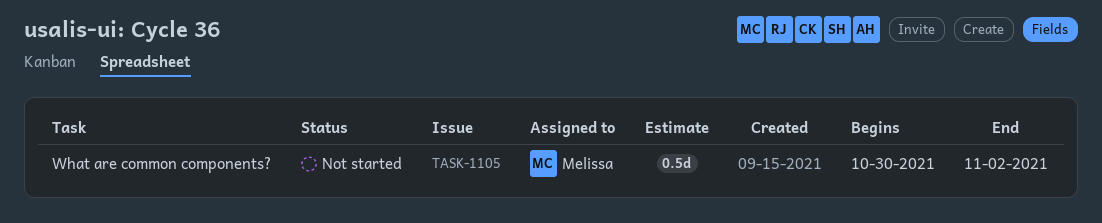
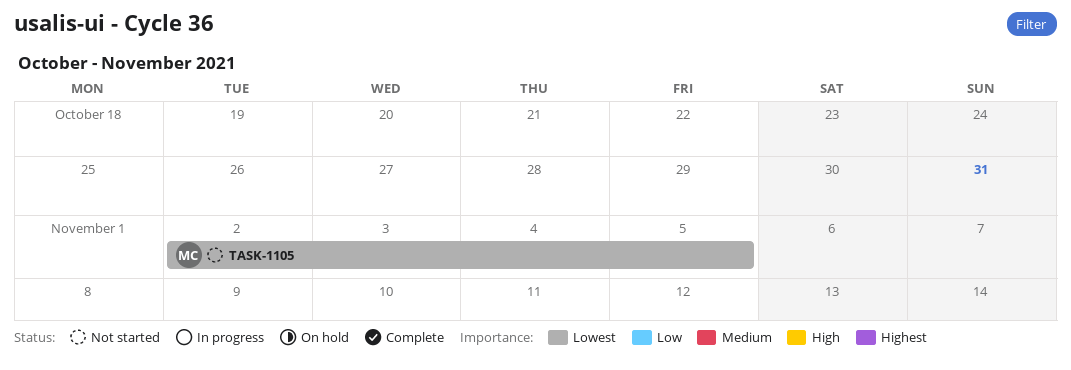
TASK-1105, start: Oct 30 -> Nov 2
TASK-1105, due: Nov 2 -> Nov 5

